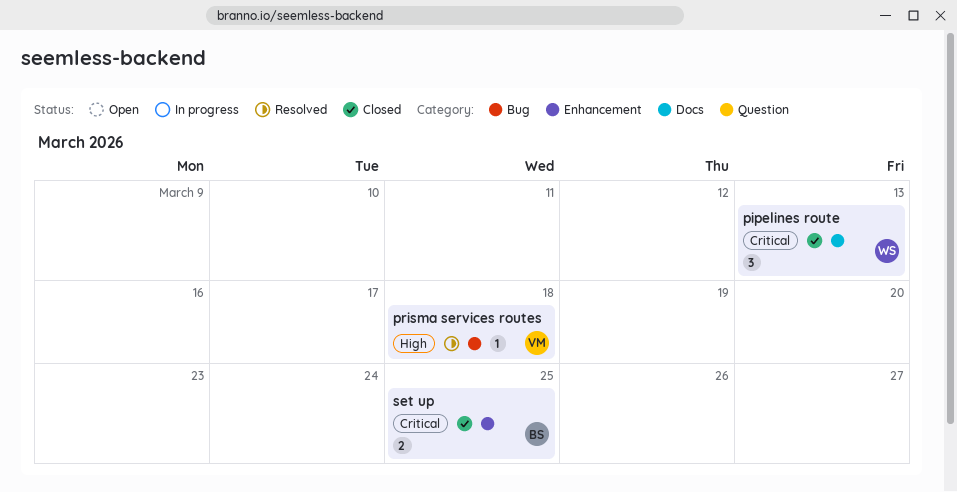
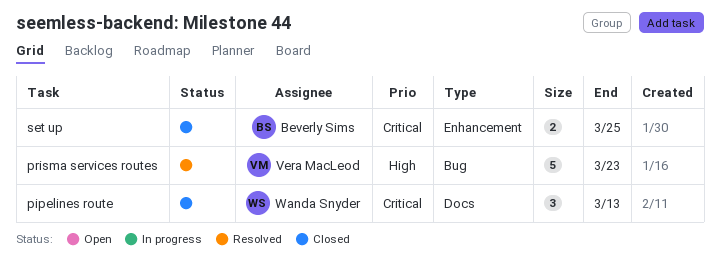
prisma services routes, estimate: 1 -> 5
prisma services routes, due: Mar 18 -> Mar 23

